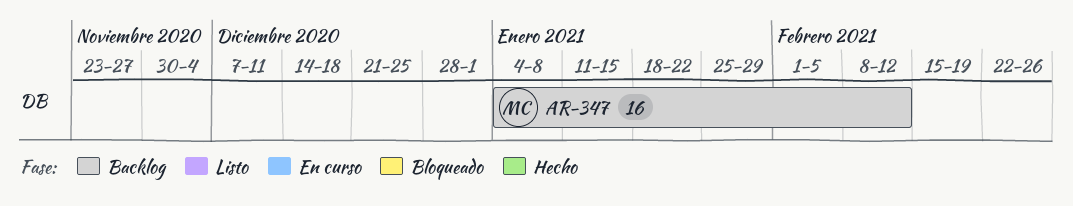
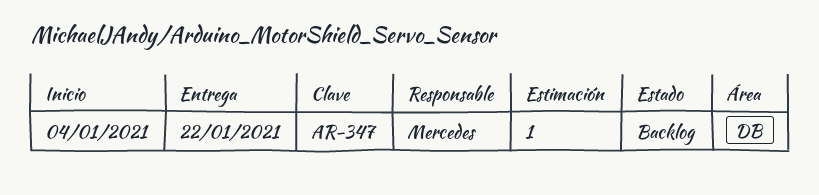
AR-347, estimate: 16 -> 1
AR-347, due: Feb 12 -> Jan 22

